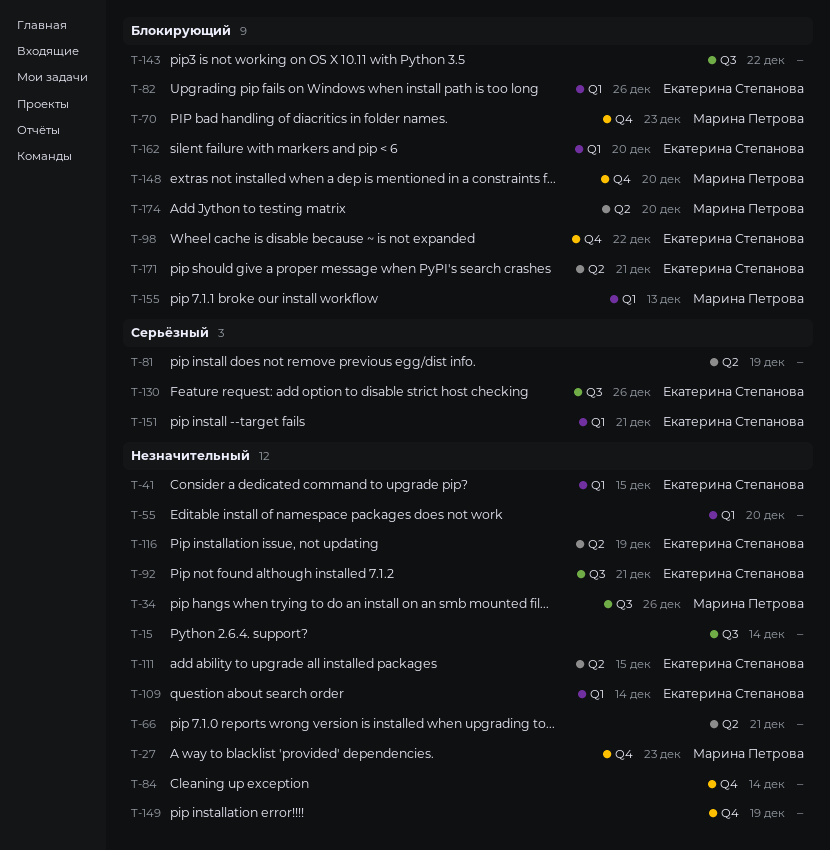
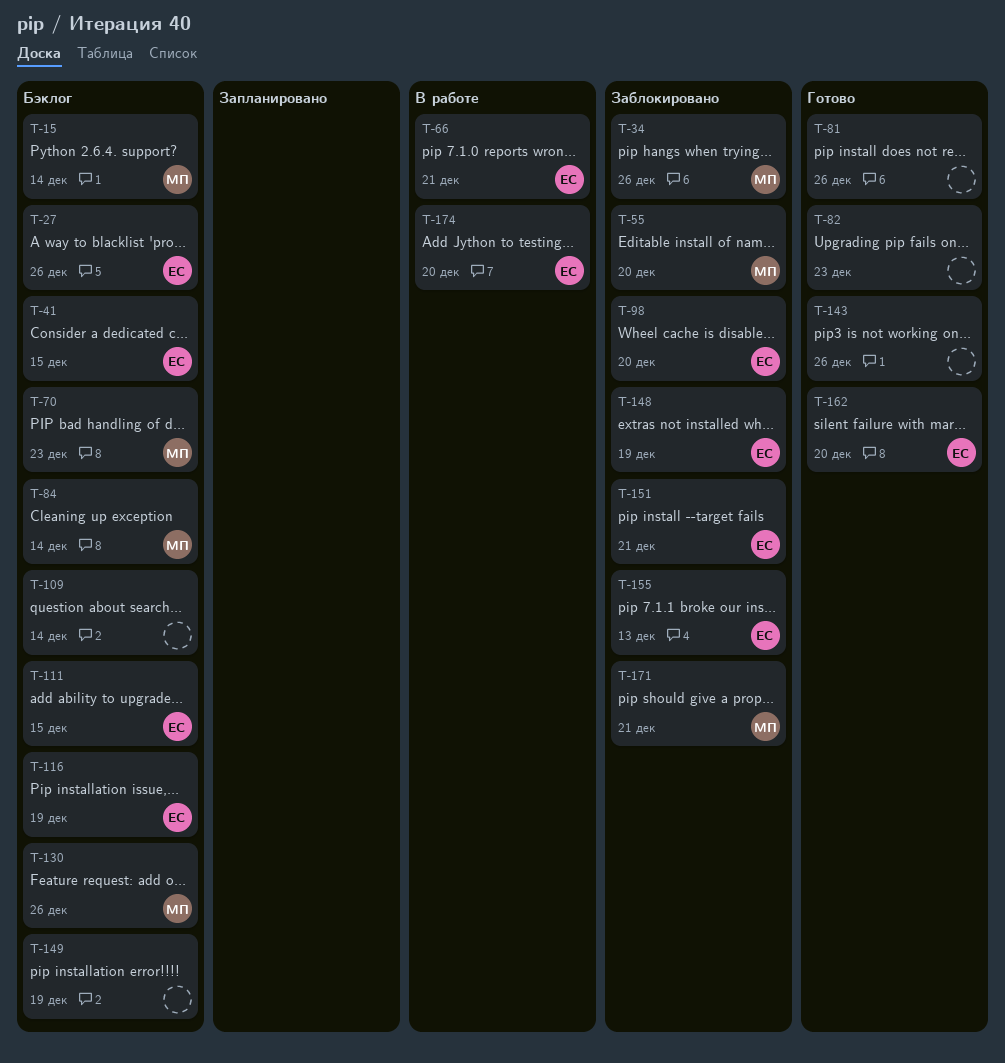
T-15, owner: none -> Марина Петрова
T-27, owner: Марина Петрова -> Екатерина Степанова
T-27, due: Dec 23 -> Dec 26
T-55, owner: none -> Марина Петрова
T-66, owner: none -> Екатерина Степанова
T-81, due: Dec 19 -> Dec 26
T-82, owner: Екатерина Степанова -> none
T-82, due: Dec 26 -> Dec 23
T-84, owner: none -> Марина Петрова
T-92: present -> none
T-98, due: Dec 22 -> Dec 20
T-109, owner: Екатерина Степанова -> none
T-130, owner: Екатерина Степанова -> Марина Петрова
T-143, due: Dec 22 -> Dec 26
T-148, owner: Марина Петрова -> Екатерина Степанова
T-148, due: Dec 20 -> Dec 19
T-155, owner: Марина Петрова -> Екатерина Степанова
T-171, owner: Екатерина Степанова -> Марина Петрова
T-174, owner: Марина Петрова -> Екатерина Степанова

